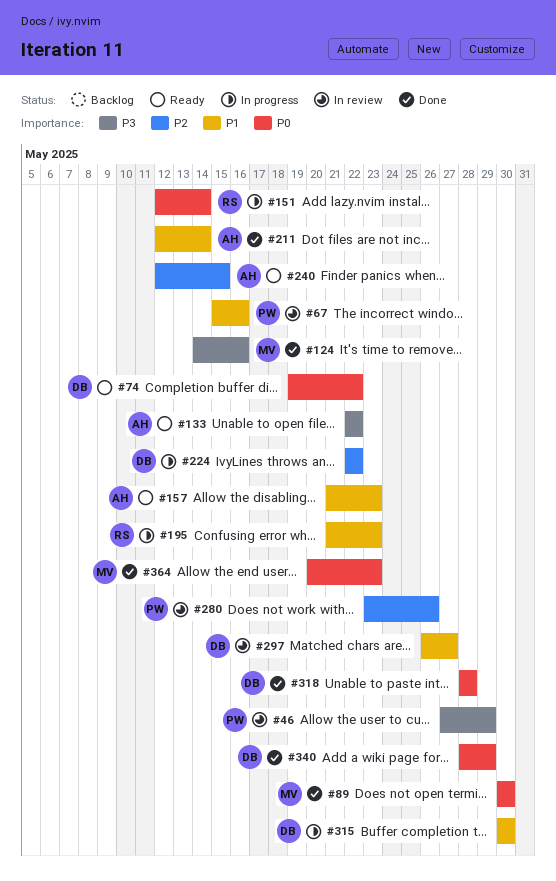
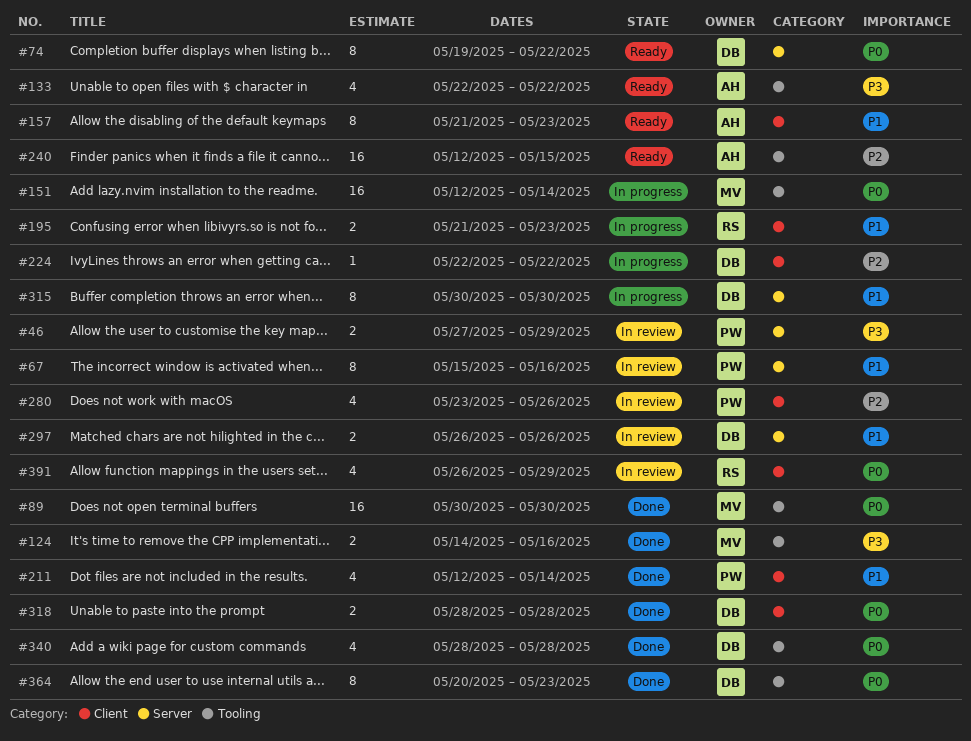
#151, owner: RS -> MV
#211, owner: AH -> PW
#297, due: May 27 -> May 26
#340, due: May 29 -> May 28
#364, owner: MV -> DB
#391: none -> present

